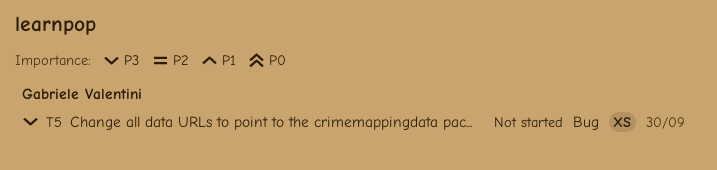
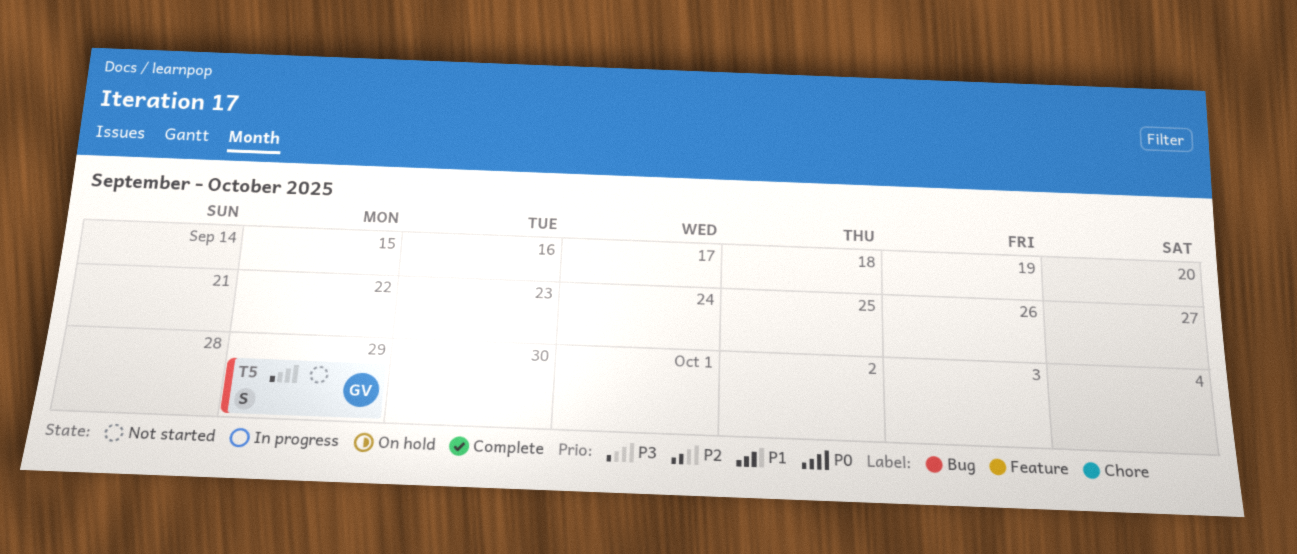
T5, estimate: XS -> S
T5, due: Sep 30 -> Sep 29

